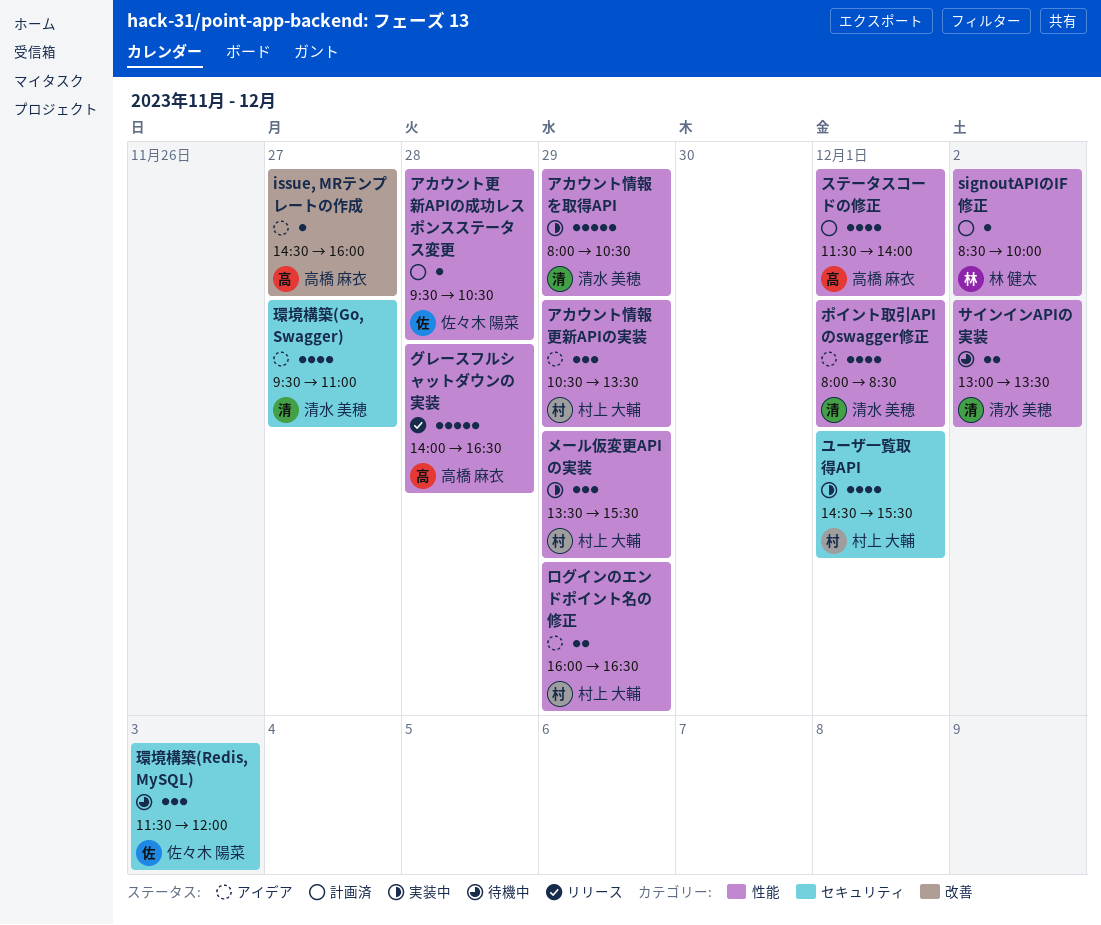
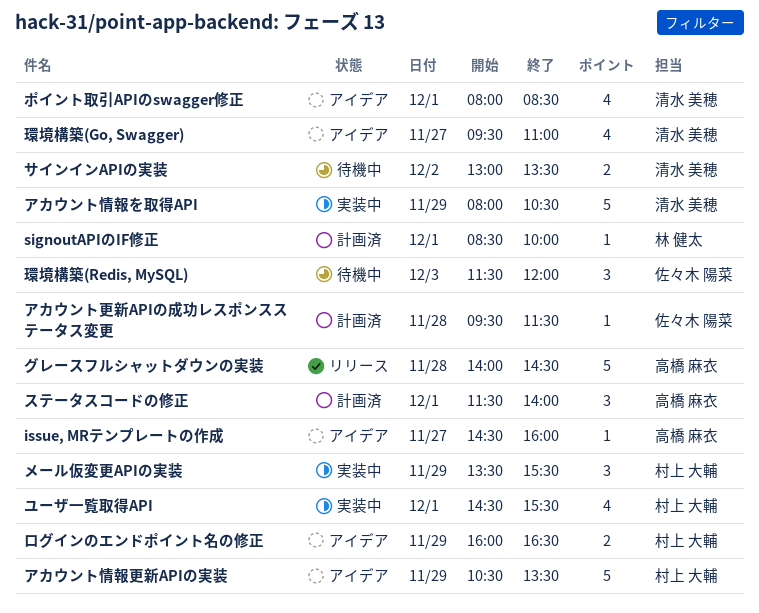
signoutAPIのIF修正, day: Dec 2 -> Dec 1
アカウント情報更新APIの実装, estimate: 3 -> 5
アカウント更新APIの成功レスポンスステータス変更, ends: 10:30 -> 11:30
グレースフルシャットダウンの実装, ends: 16:30 -> 14:30
ステータスコードの修正, estimate: 4 -> 3

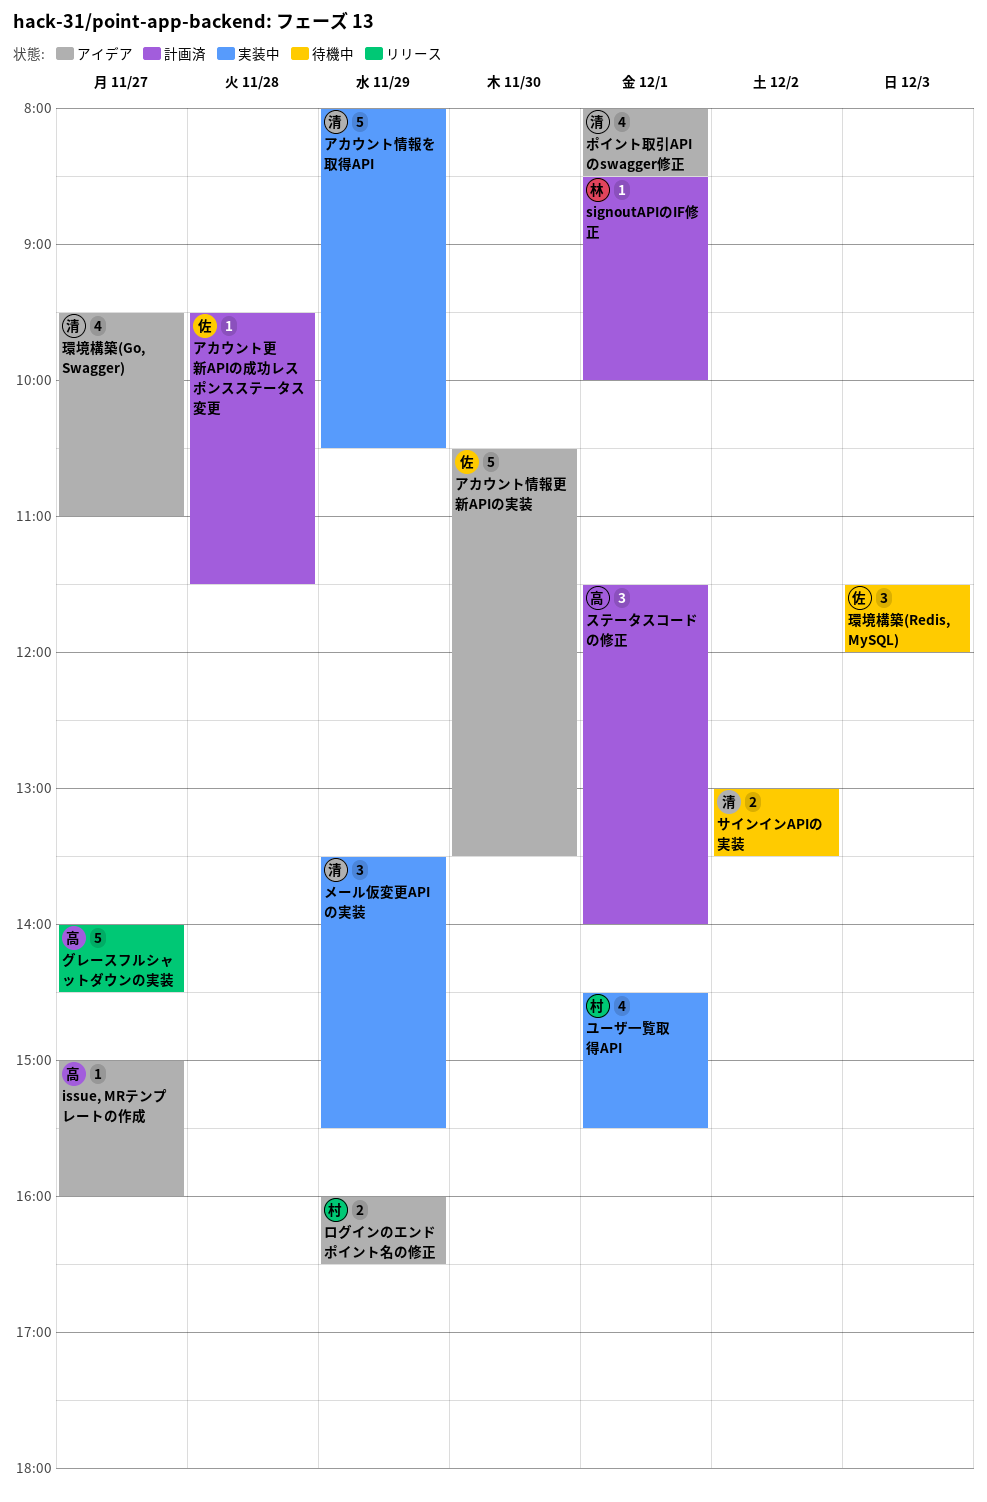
issue, MRテンプレートの作成, begins: 14:30 -> 15:00
アカウント情報更新APIの実装, owner: 村上 大輔 -> 佐々木 陽菜
アカウント情報更新APIの実装, day: Nov 29 -> Nov 30
グレースフルシャットダウンの実装, day: Nov 28 -> Nov 27
メール仮変更APIの実装, owner: 村上 大輔 -> 清水 美穂

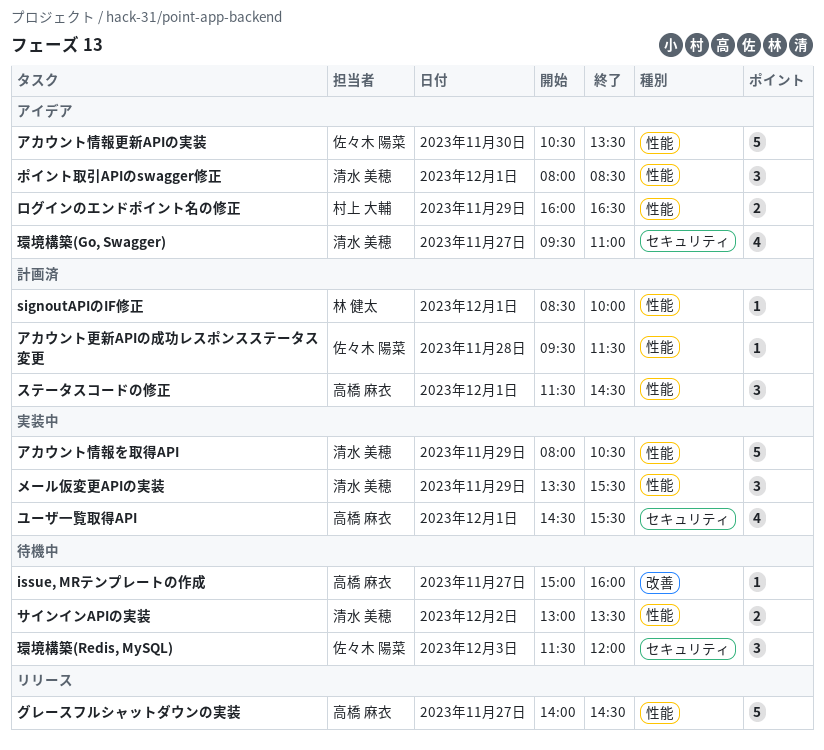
issue, MRテンプレートの作成, status: アイデア -> 待機中
ステータスコードの修正, ends: 14:00 -> 14:30
ポイント取引APIのswagger修正, estimate: 4 -> 3
ユーザ一覧取得API, owner: 村上 大輔 -> 高橋 麻衣

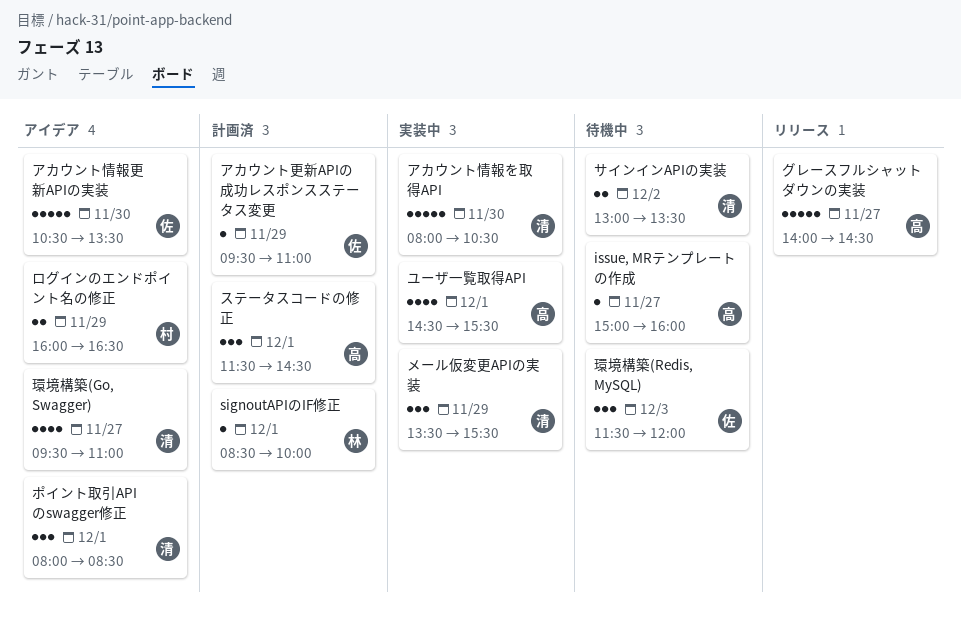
アカウント情報を取得API, day: Nov 29 -> Nov 30
アカウント更新APIの成功レスポンスステータス変更, day: Nov 28 -> Nov 29
アカウント更新APIの成功レスポンスステータス変更, ends: 11:30 -> 11:00

